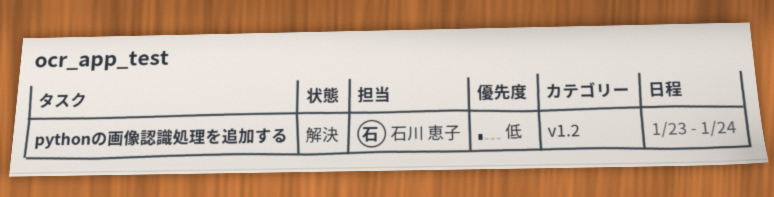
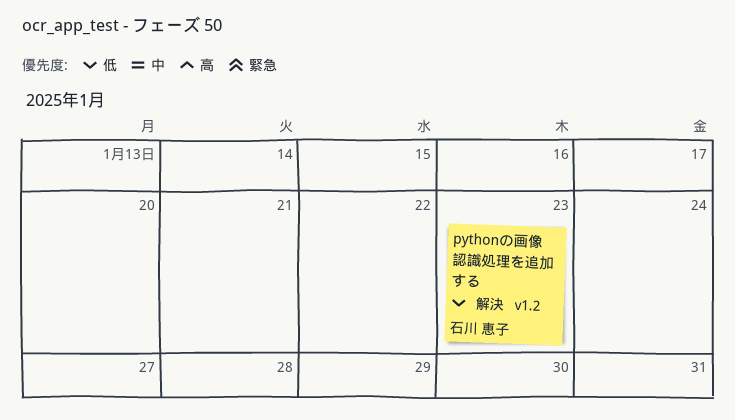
pythonの画像認識処理を追加する, due: Jan 24 -> Jan 23

